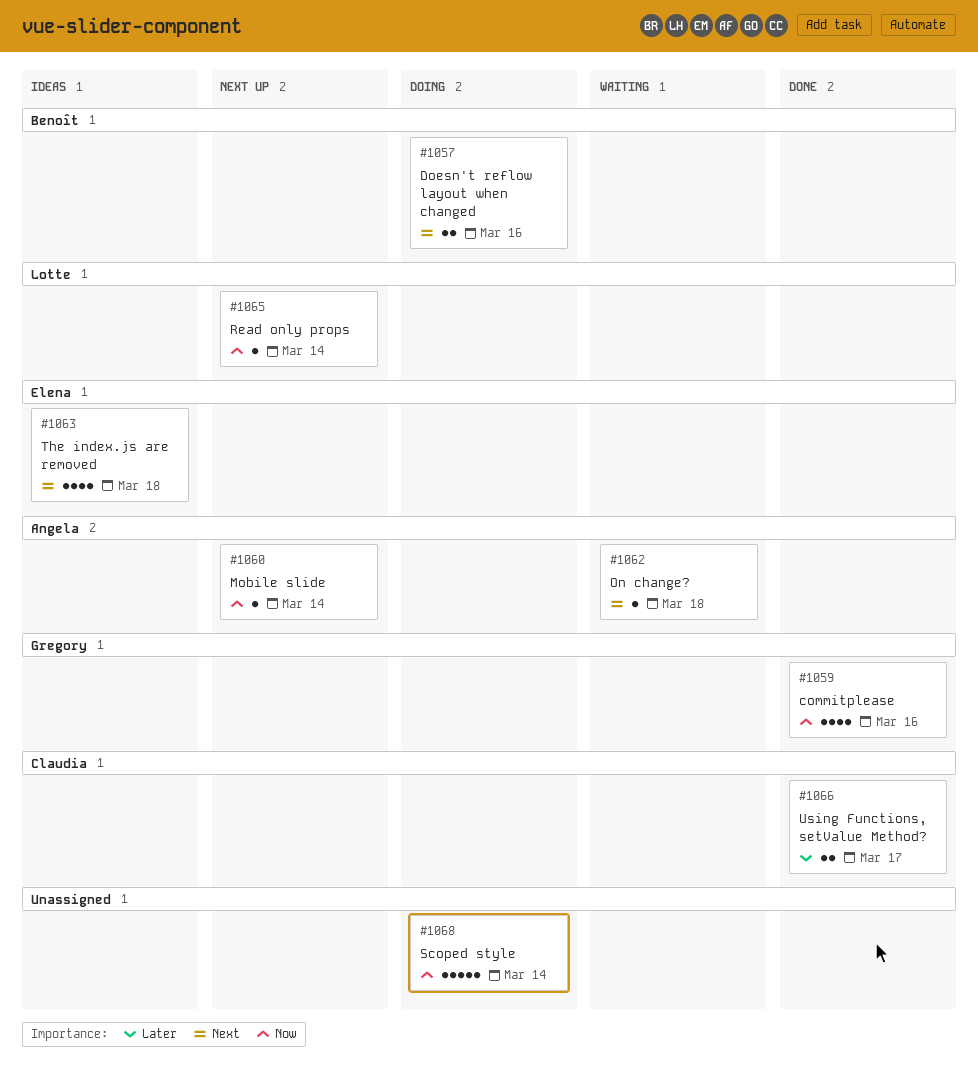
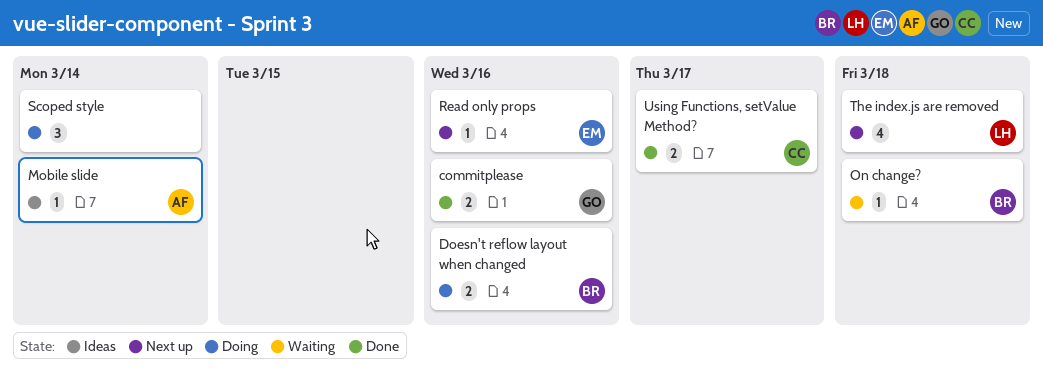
commitplease, estimate: 4 -> 2
Mobile slide, status: Next up -> Ideas
On change?, owner: Angela -> Benoît
Read only props, owner: Lotte -> Elena
Read only props, due: Mar 14 -> Mar 16
Scoped style, estimate: 5 -> 3
The index.js are removed, status: Ideas -> Next up
The index.js are removed, owner: Elena -> Lotte

